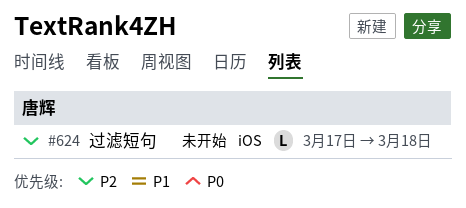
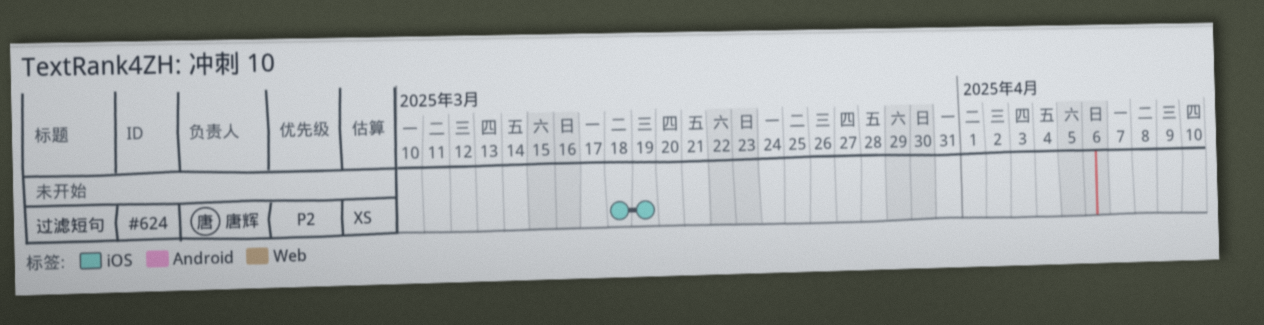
#624, estimate: L -> XS
#624, start: Mar 17 -> Mar 18
#624, due: Mar 18 -> Mar 19

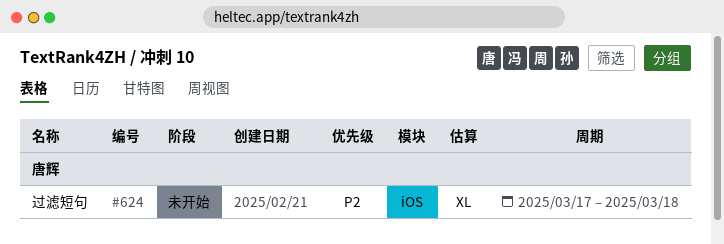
#624, estimate: XS -> XL
#624, start: Mar 18 -> Mar 17
#624, due: Mar 19 -> Mar 18

